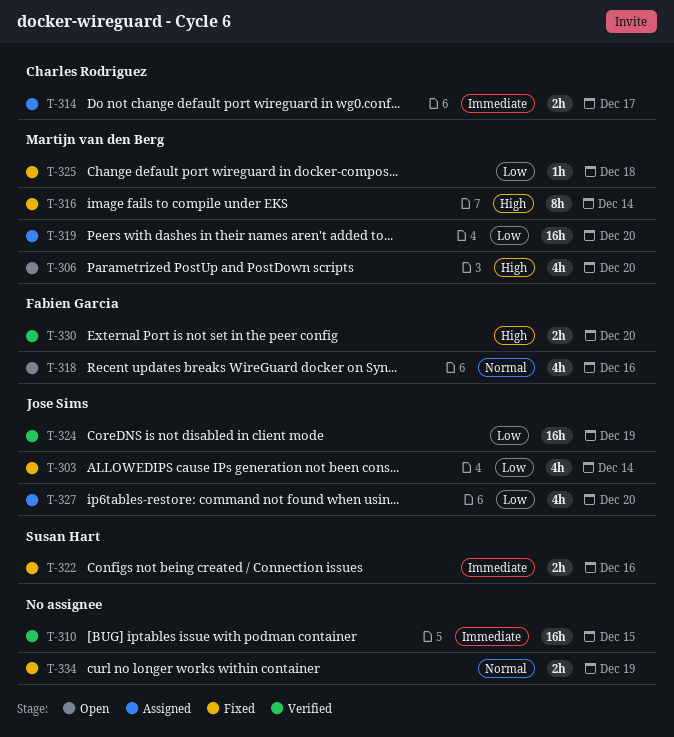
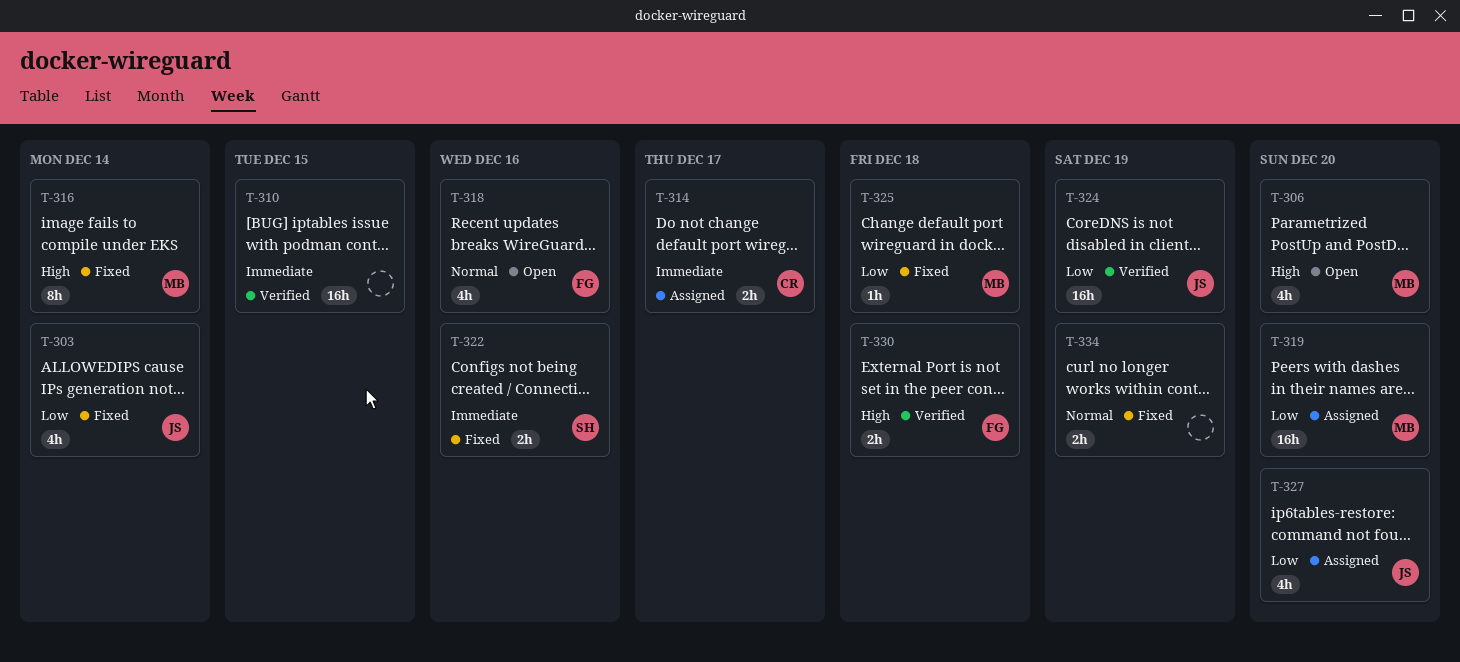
T-330, due: Dec 20 -> Dec 18

